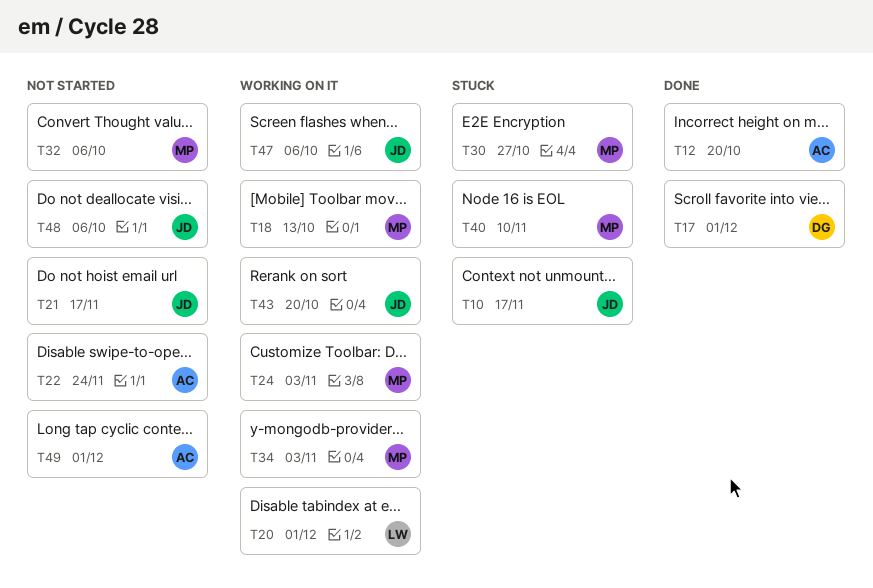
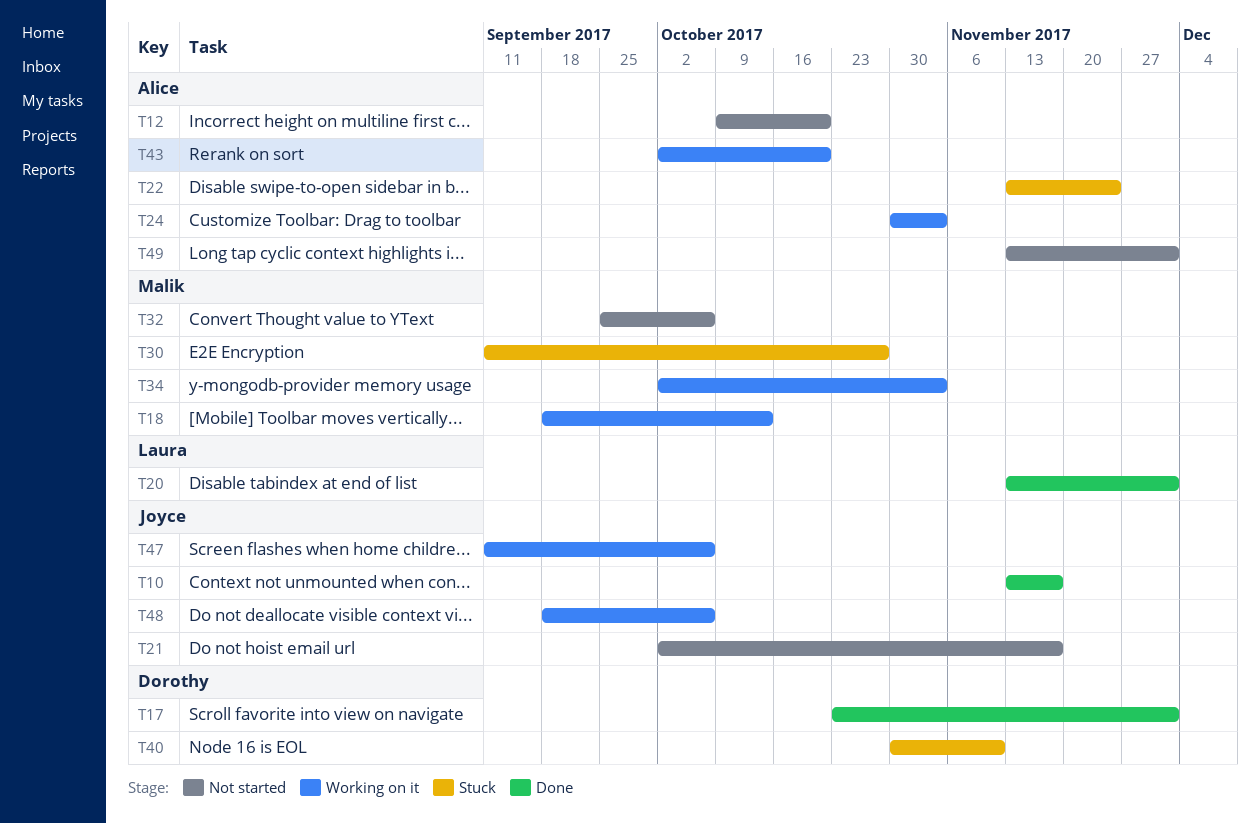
T10, status: Stuck -> Done
T12, status: Done -> Not started
T20, status: Working on it -> Done
T22, status: Not started -> Stuck
T24, owner: Malik -> Alice
T40, owner: Malik -> Dorothy
T43, owner: Joyce -> Alice
T48, status: Not started -> Working on it

